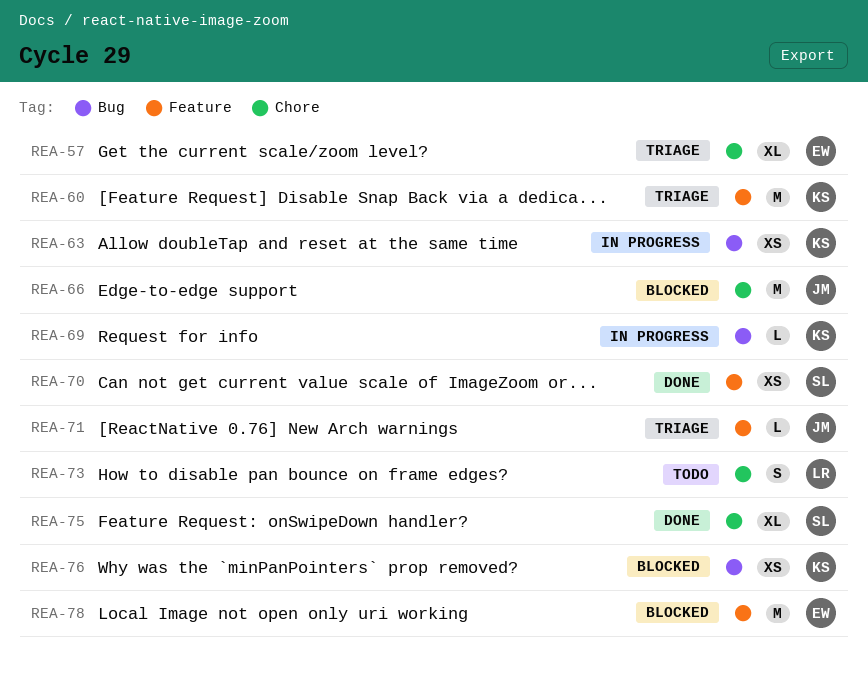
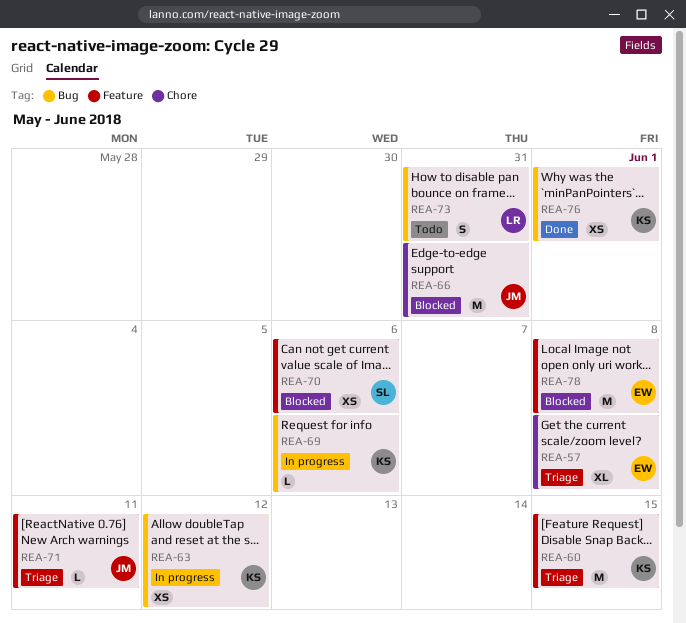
REA-70, status: Done -> Blocked
REA-73, label: Chore -> Bug
REA-75: present -> none
REA-76, status: Blocked -> Done

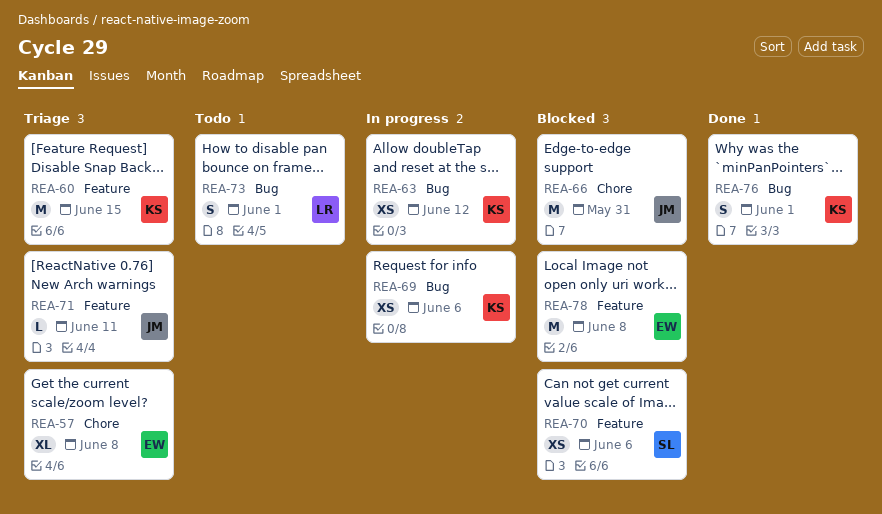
REA-69, estimate: L -> XS
REA-73, due: May 31 -> Jun 1
REA-76, estimate: XS -> S

